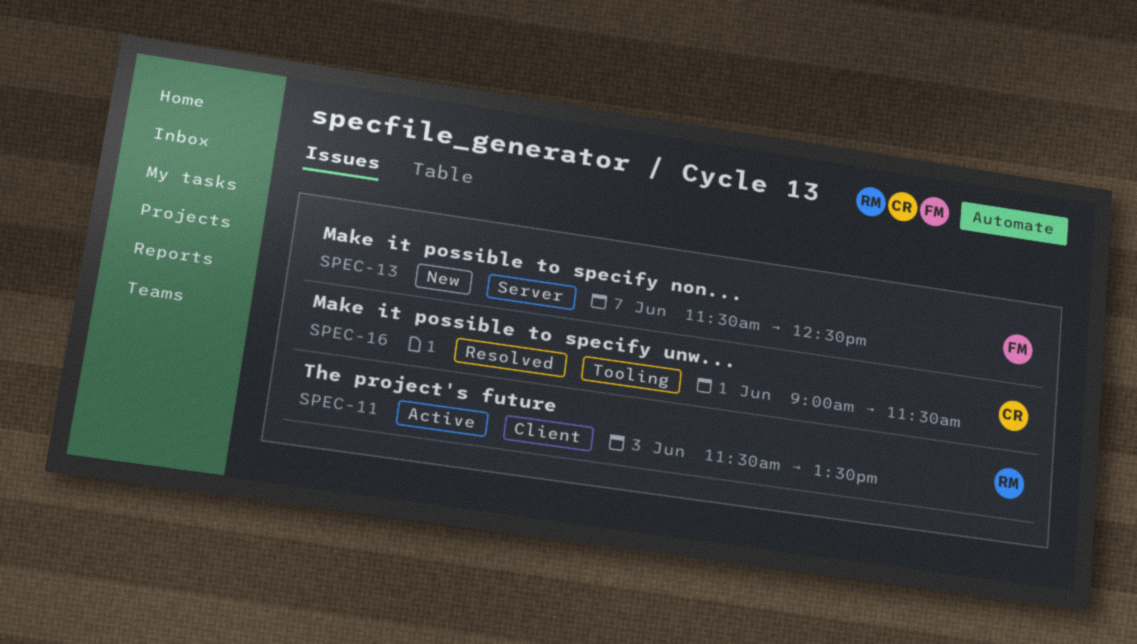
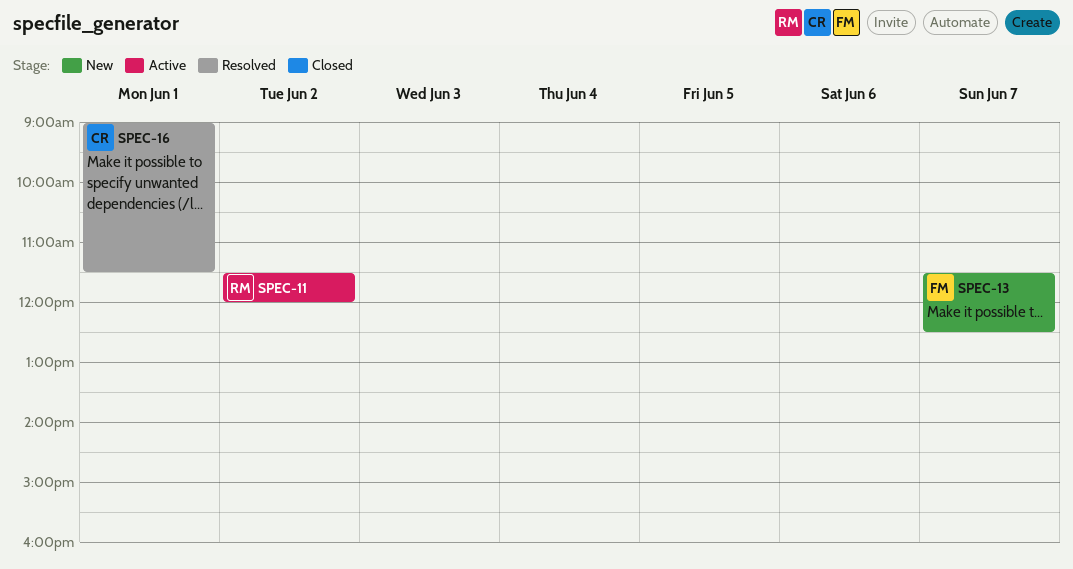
SPEC-11, day: Jun 3 -> Jun 2
SPEC-11, ends: 13:30 -> 12:00

